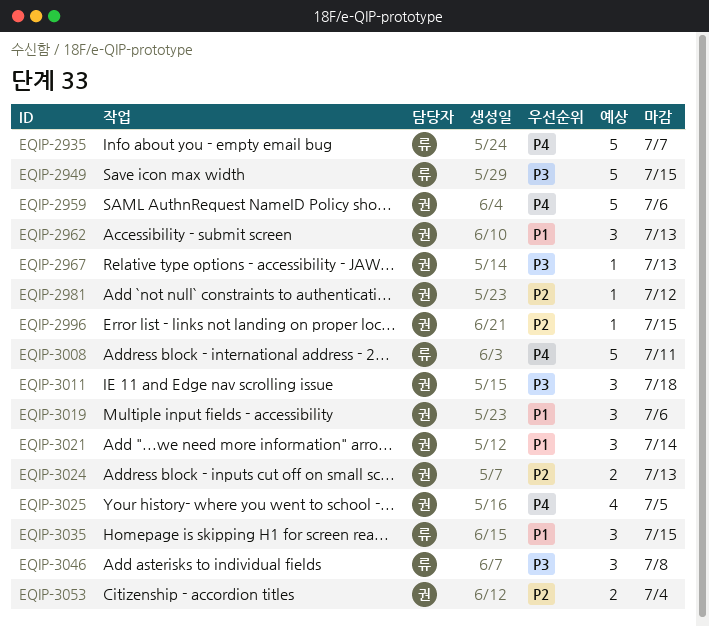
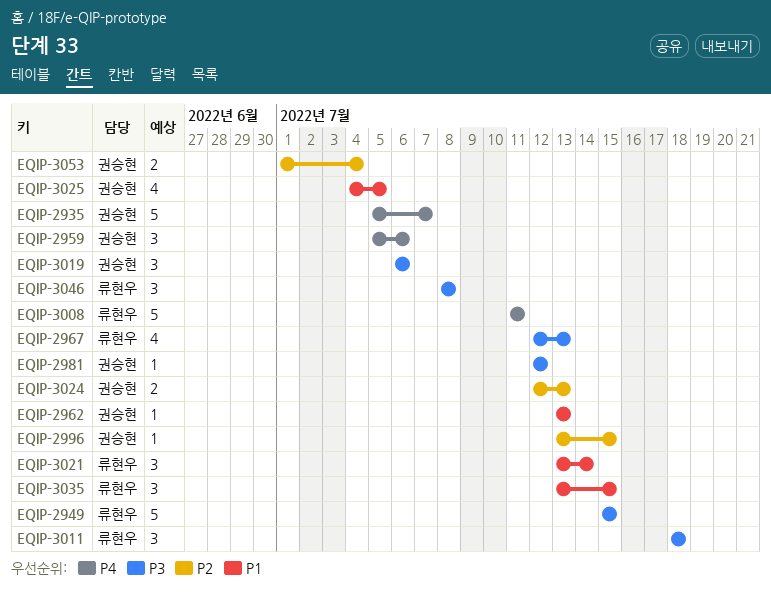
EQIP-2935, owner: 류현우 -> 권승현
EQIP-2959, estimate: 5 -> 3
EQIP-2962, estimate: 3 -> 1
EQIP-2967, owner: 권승현 -> 류현우
EQIP-2967, estimate: 1 -> 4
EQIP-2981, priority: P2 -> P3
EQIP-3011, owner: 권승현 -> 류현우
EQIP-3019, priority: P1 -> P3
EQIP-3021, owner: 권승현 -> 류현우
EQIP-3025, priority: P4 -> P1

